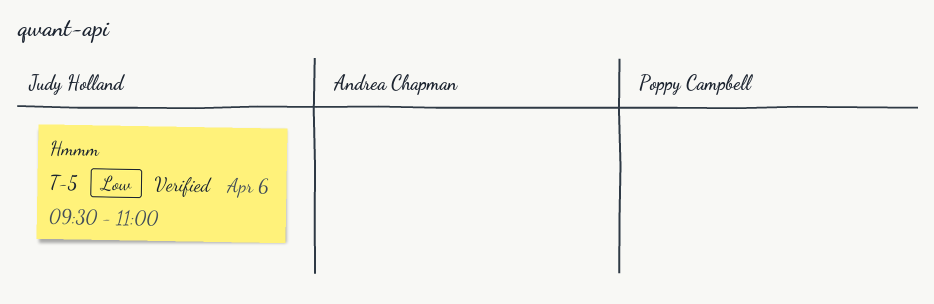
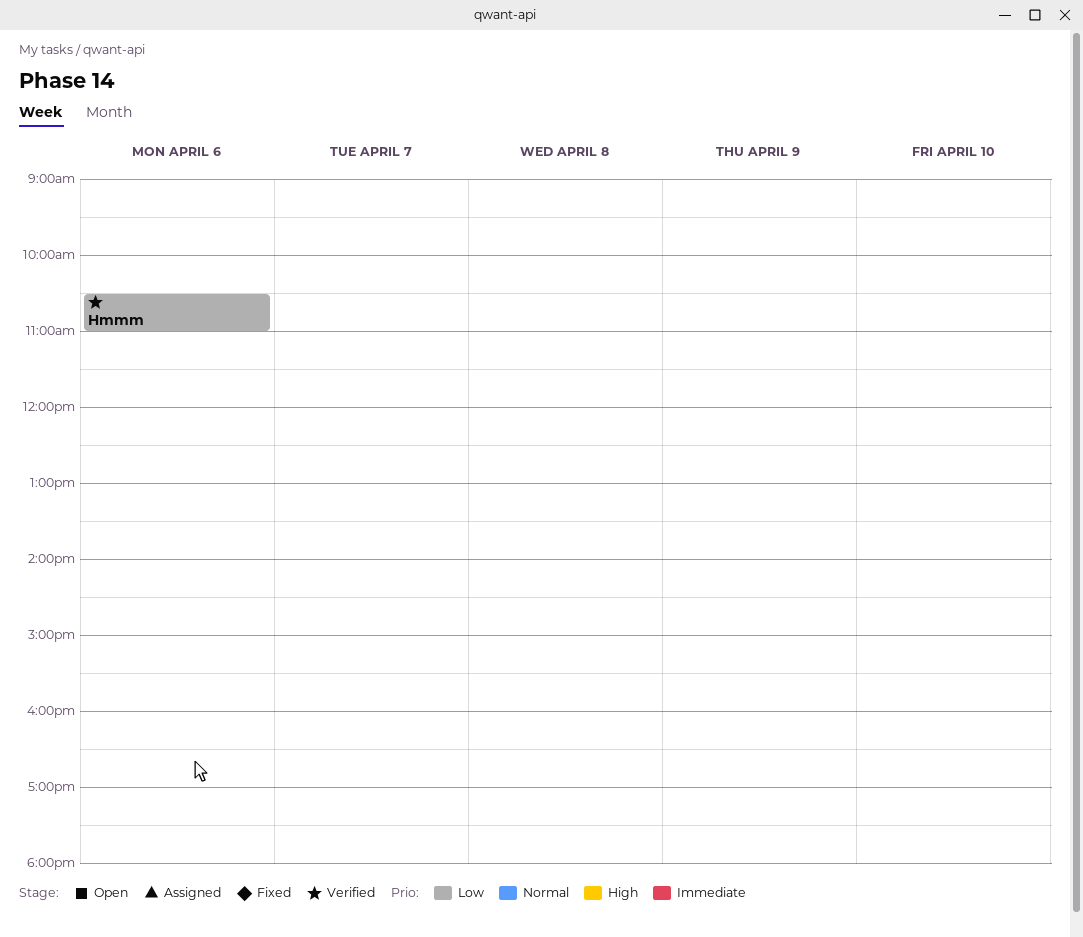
Hmmm, begins: 09:30 -> 10:30

